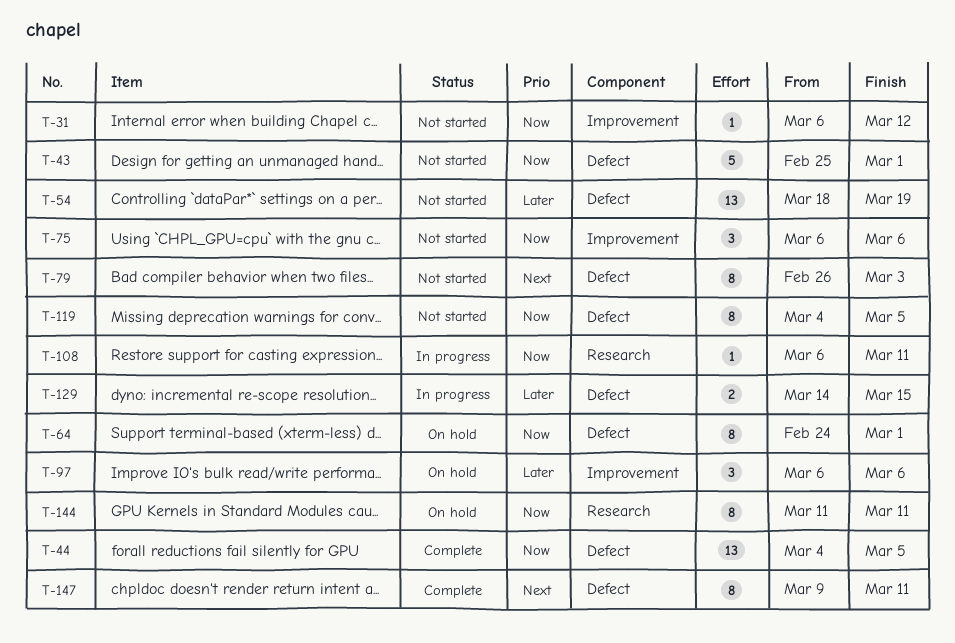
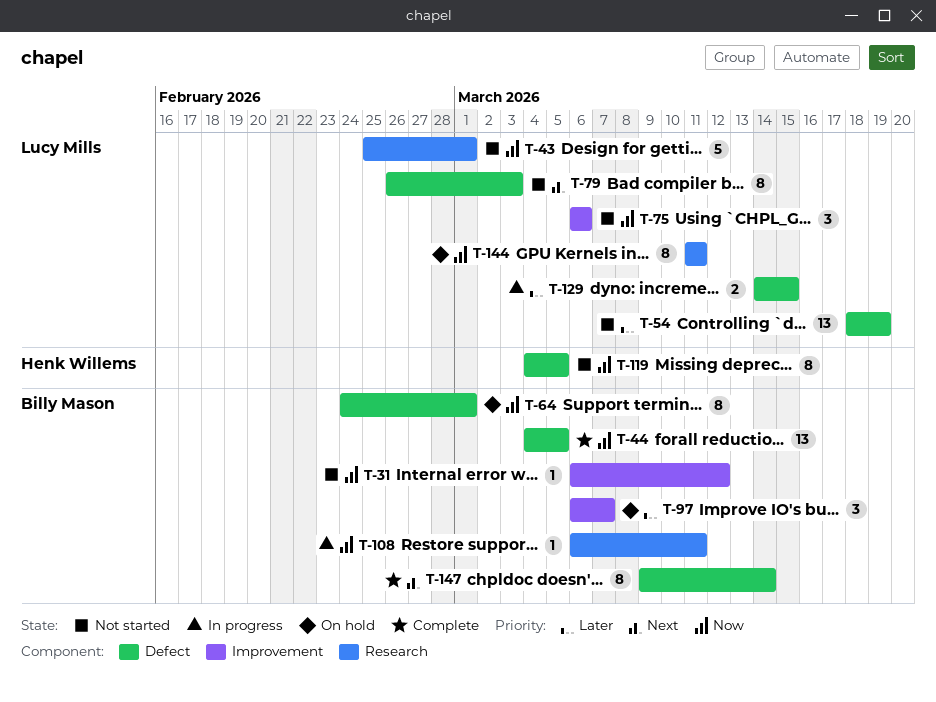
T-43, label: Defect -> Research
T-97, due: Mar 6 -> Mar 7
T-147, due: Mar 11 -> Mar 14

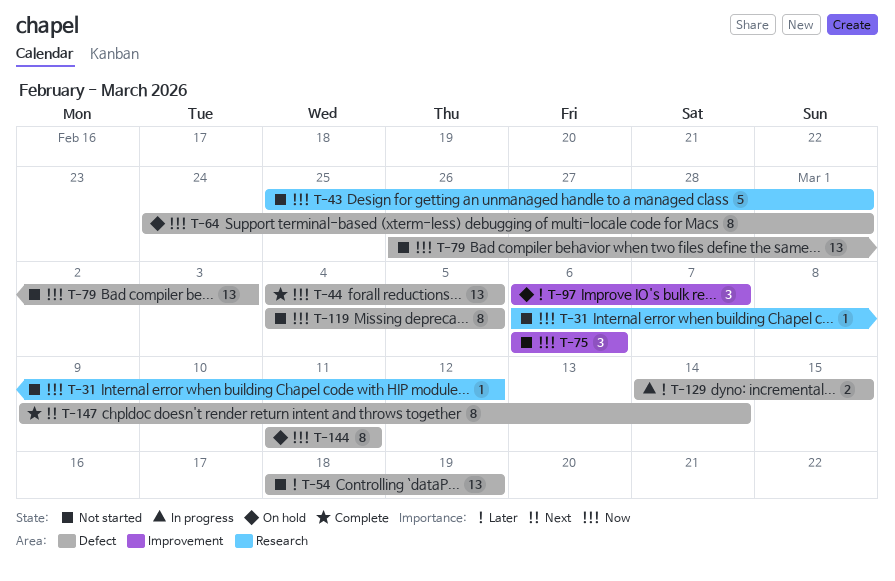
T-31, label: Improvement -> Research
T-79, priority: Next -> Now
T-79, estimate: 8 -> 13
T-108: present -> none
T-144, label: Research -> Defect

